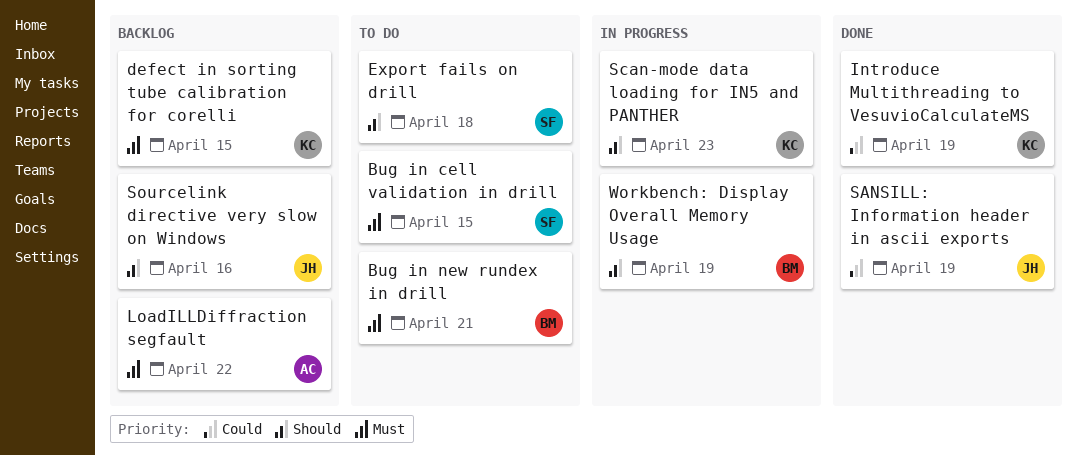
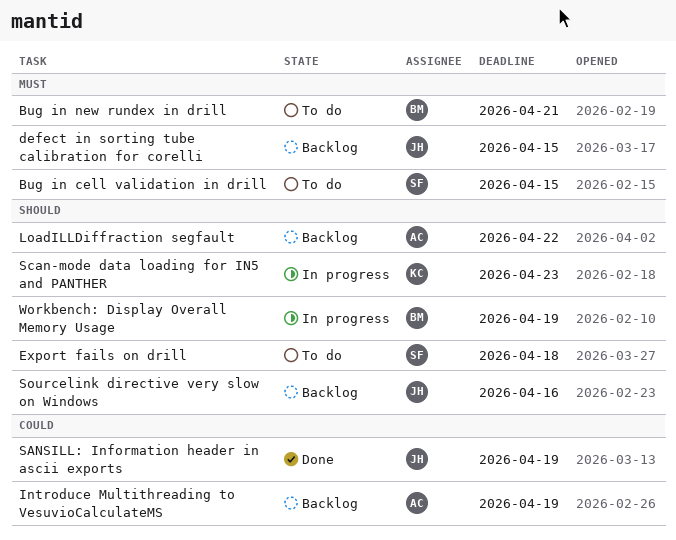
defect in sorting tube calibration for corelli, owner: KC -> JH
Introduce Multithreading to VesuvioCalculateMS, status: Done -> Backlog
Introduce Multithreading to VesuvioCalculateMS, owner: KC -> AC
LoadILLDiffraction segfault, priority: Must -> Should

